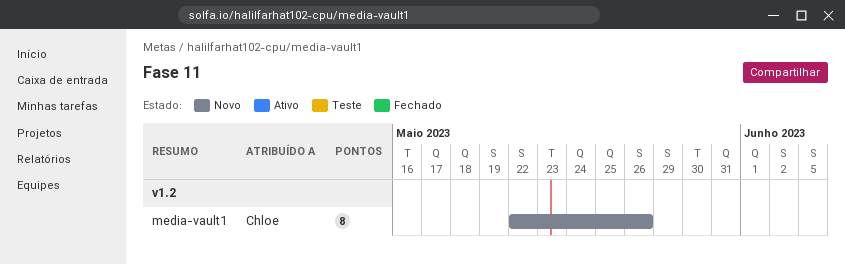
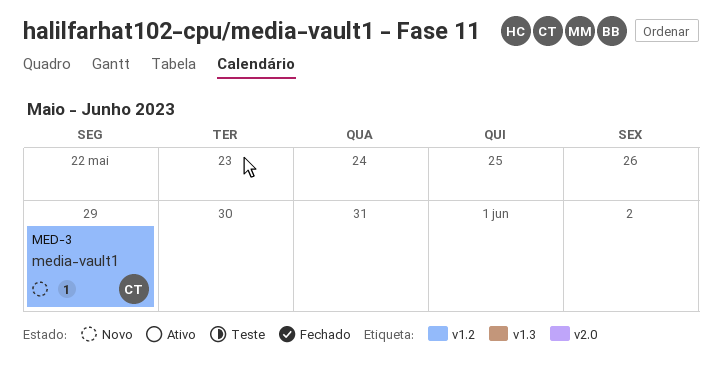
media-vault1, estimate: 8 -> 1
media-vault1, due: May 26 -> May 29

